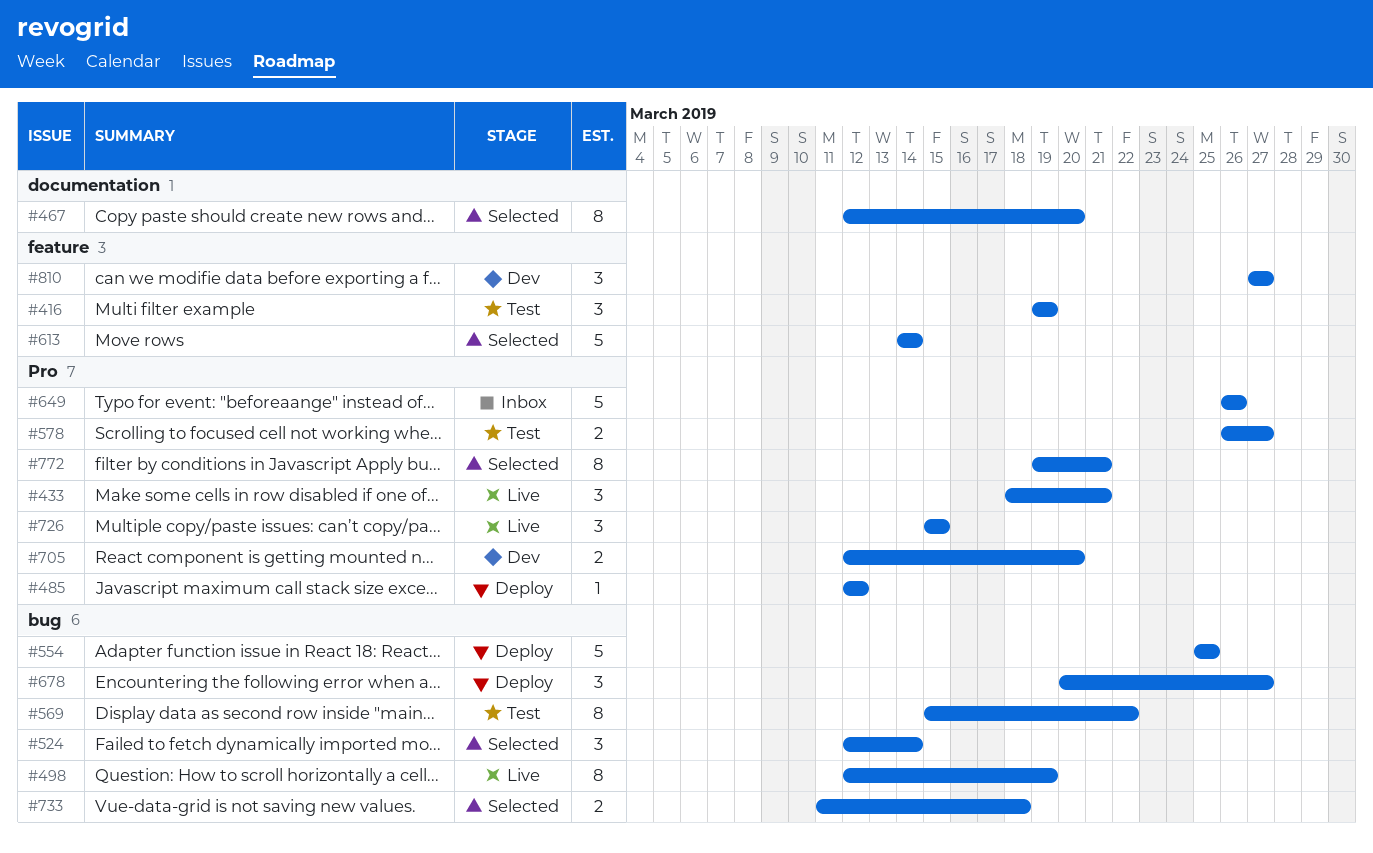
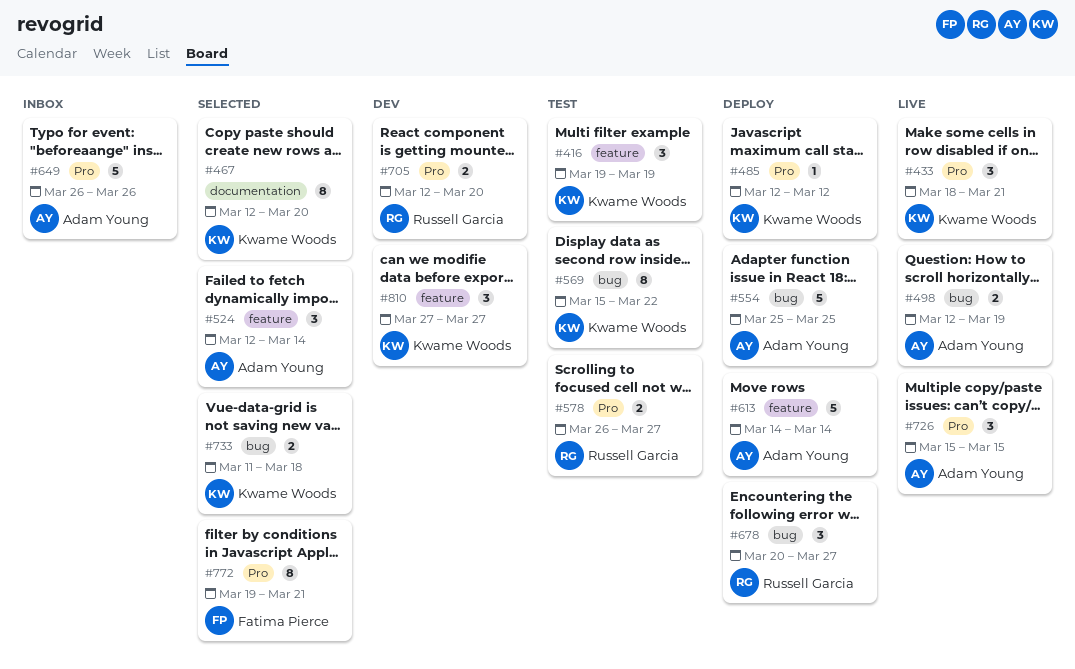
#498, estimate: 8 -> 2
#524, label: bug -> feature
#613, status: Selected -> Deploy

